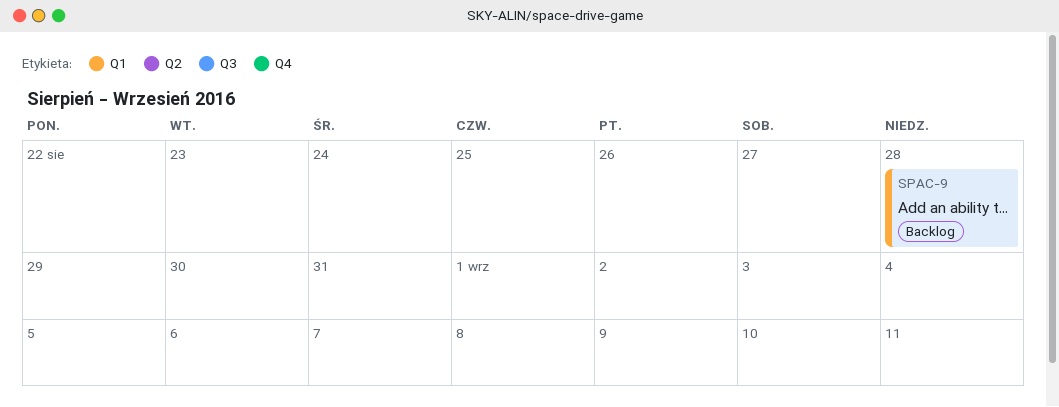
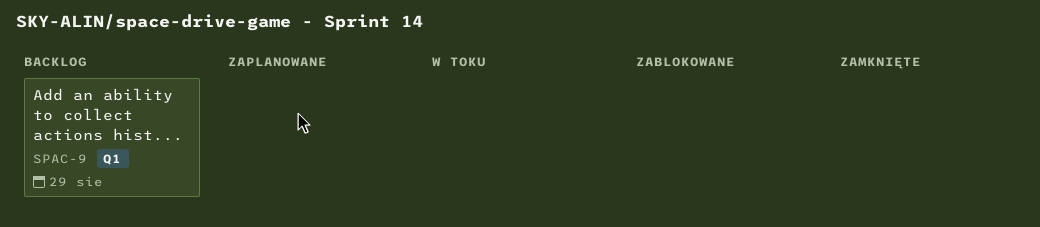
SPAC-9, due: Aug 28 -> Aug 29

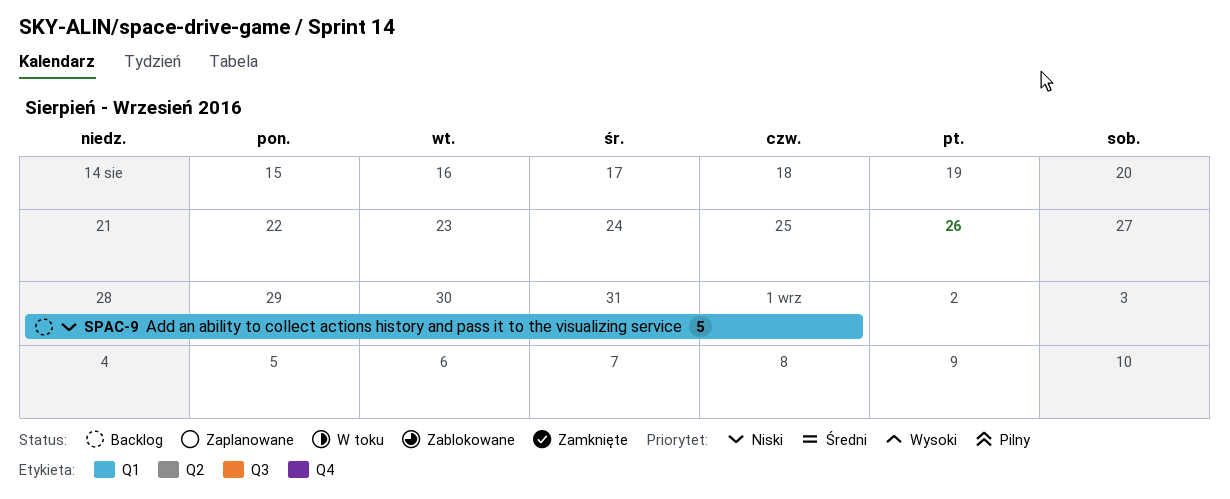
SPAC-9, due: Aug 29 -> Sep 1

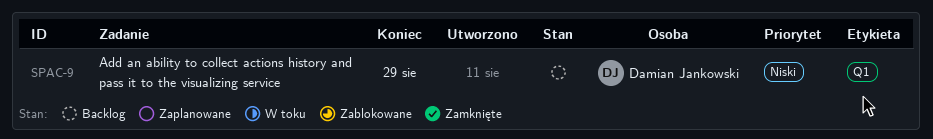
SPAC-9, due: Sep 1 -> Aug 29

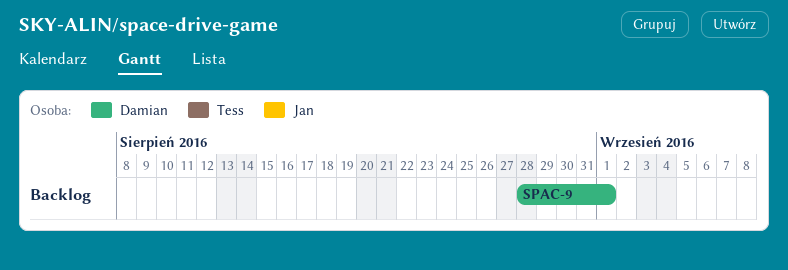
SPAC-9, due: Aug 29 -> Sep 1

